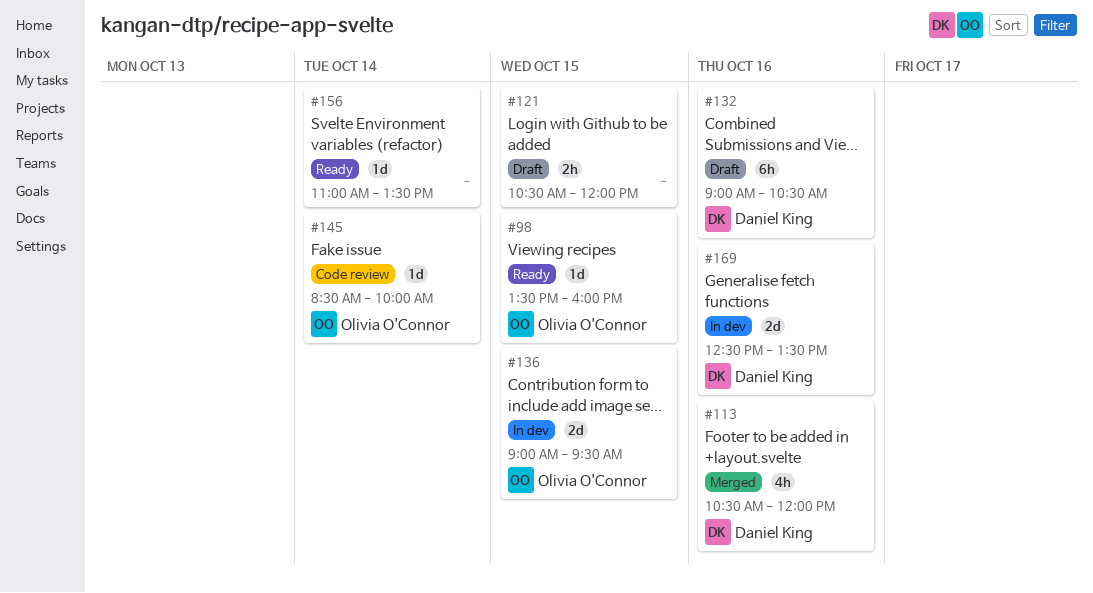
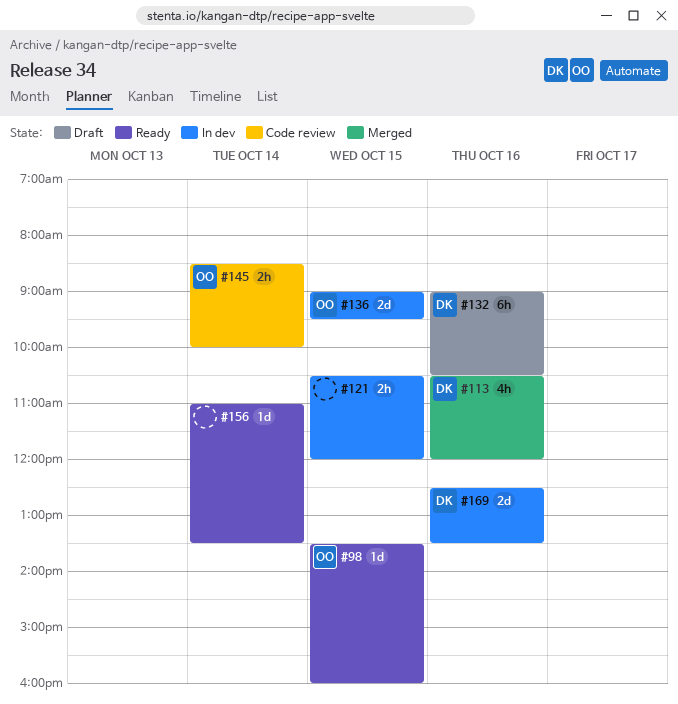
#121, status: Draft -> In dev
#145, estimate: 1d -> 2h

